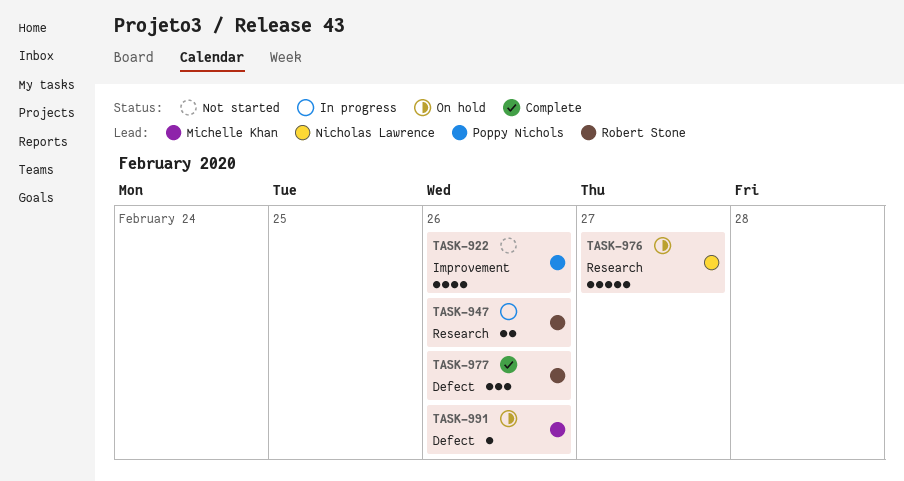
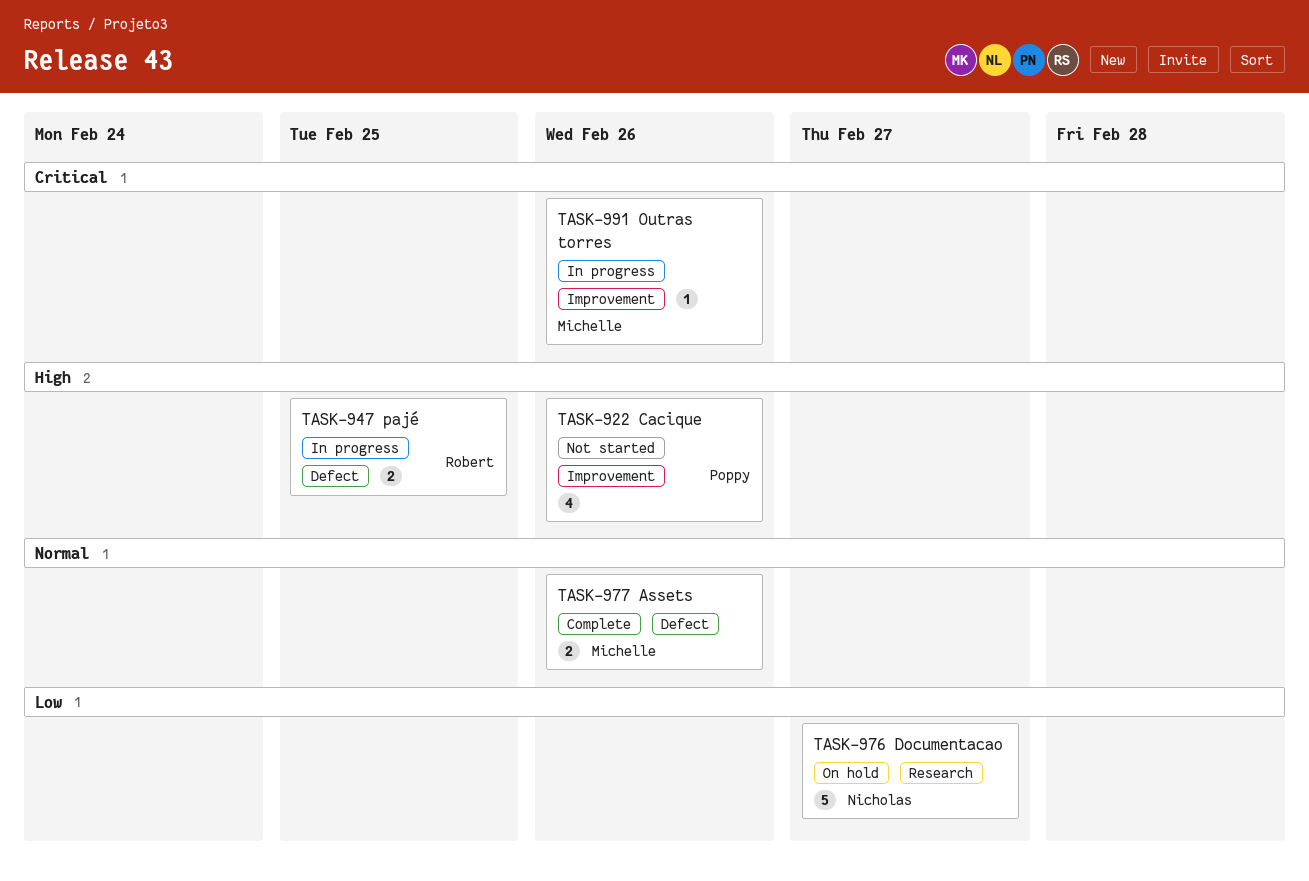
TASK-947, label: Research -> Defect
TASK-947, due: Feb 26 -> Feb 25
TASK-977, owner: Robert Stone -> Michelle Khan
TASK-977, estimate: 3 -> 2
TASK-991, status: On hold -> In progress
TASK-991, label: Defect -> Improvement

